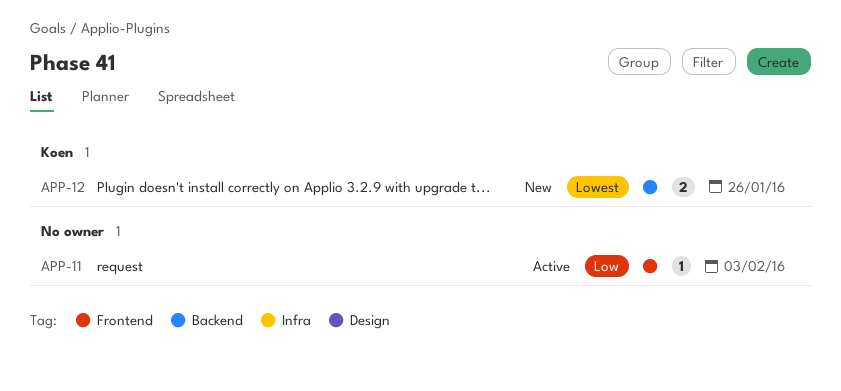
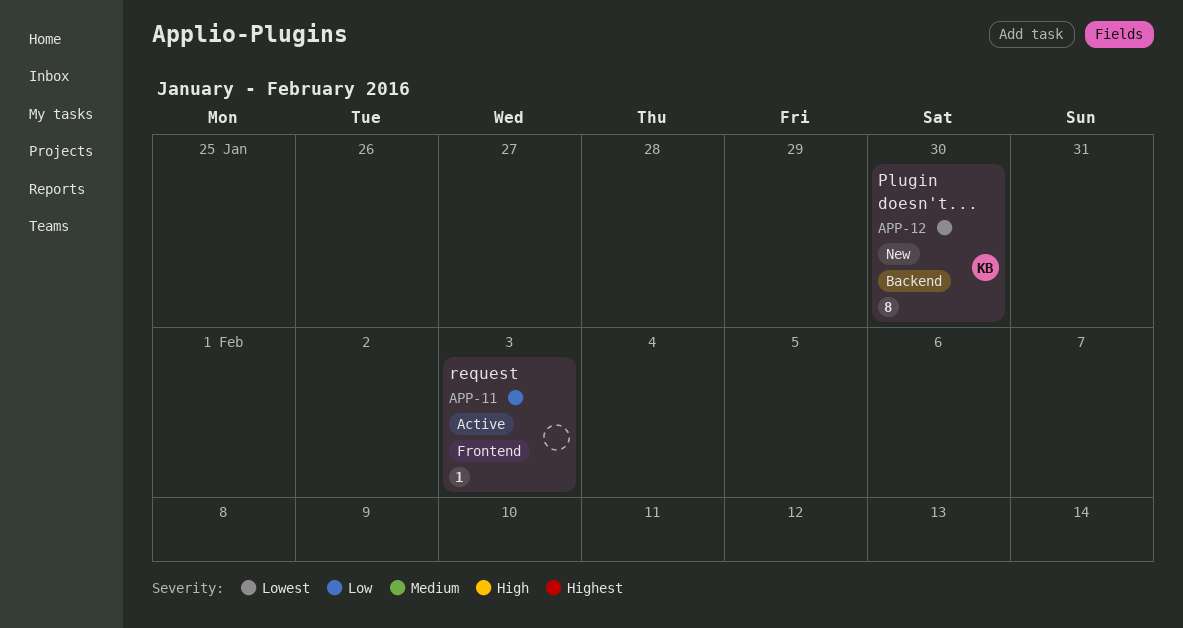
APP-12, estimate: 2 -> 8
APP-12, due: Jan 26 -> Jan 30

